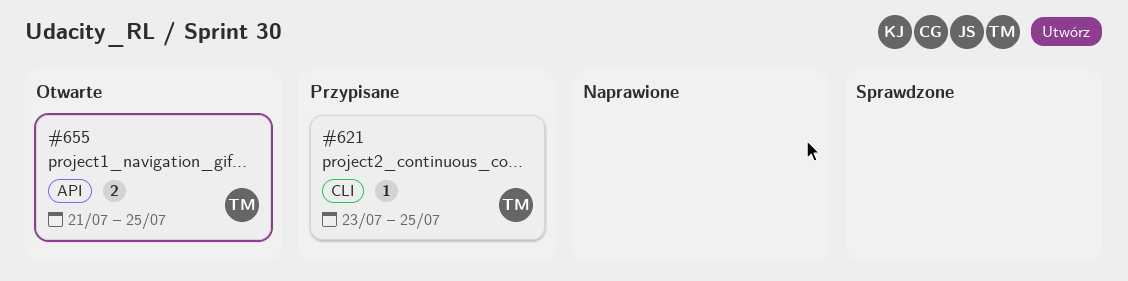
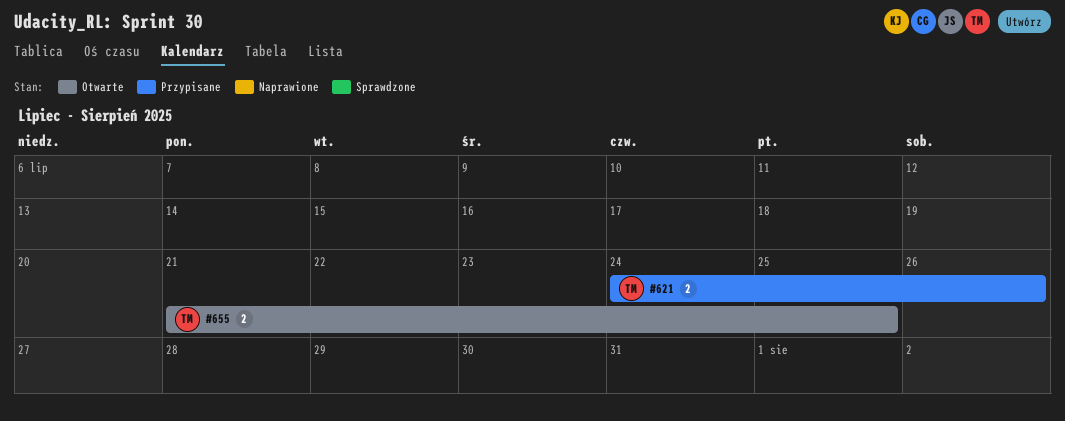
#621, estimate: 1 -> 2
#621, start: Jul 23 -> Jul 24
#621, due: Jul 25 -> Jul 26

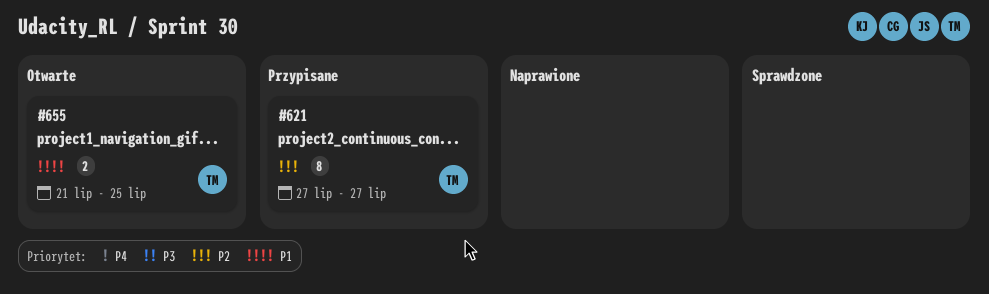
#621, estimate: 2 -> 8
#621, start: Jul 24 -> Jul 27
#621, due: Jul 26 -> Jul 27

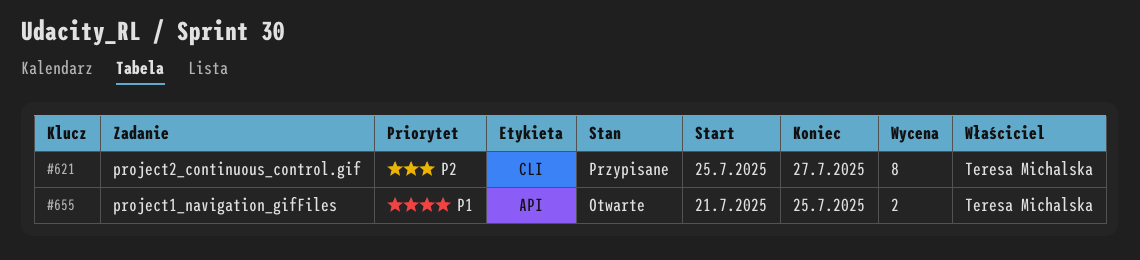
#621, start: Jul 27 -> Jul 25

